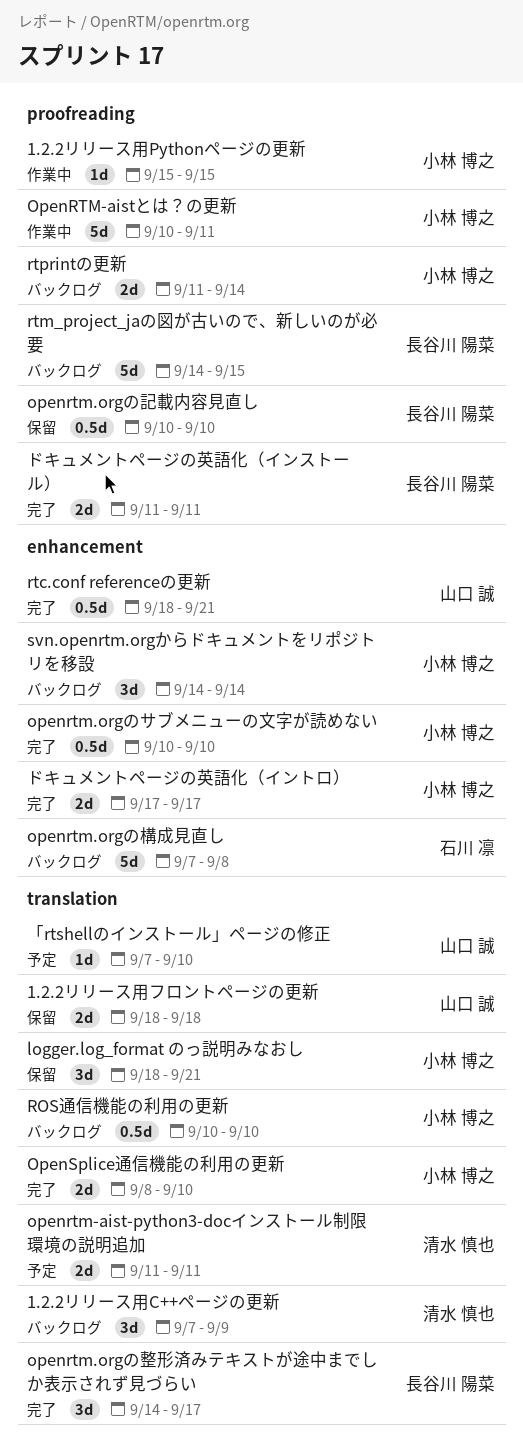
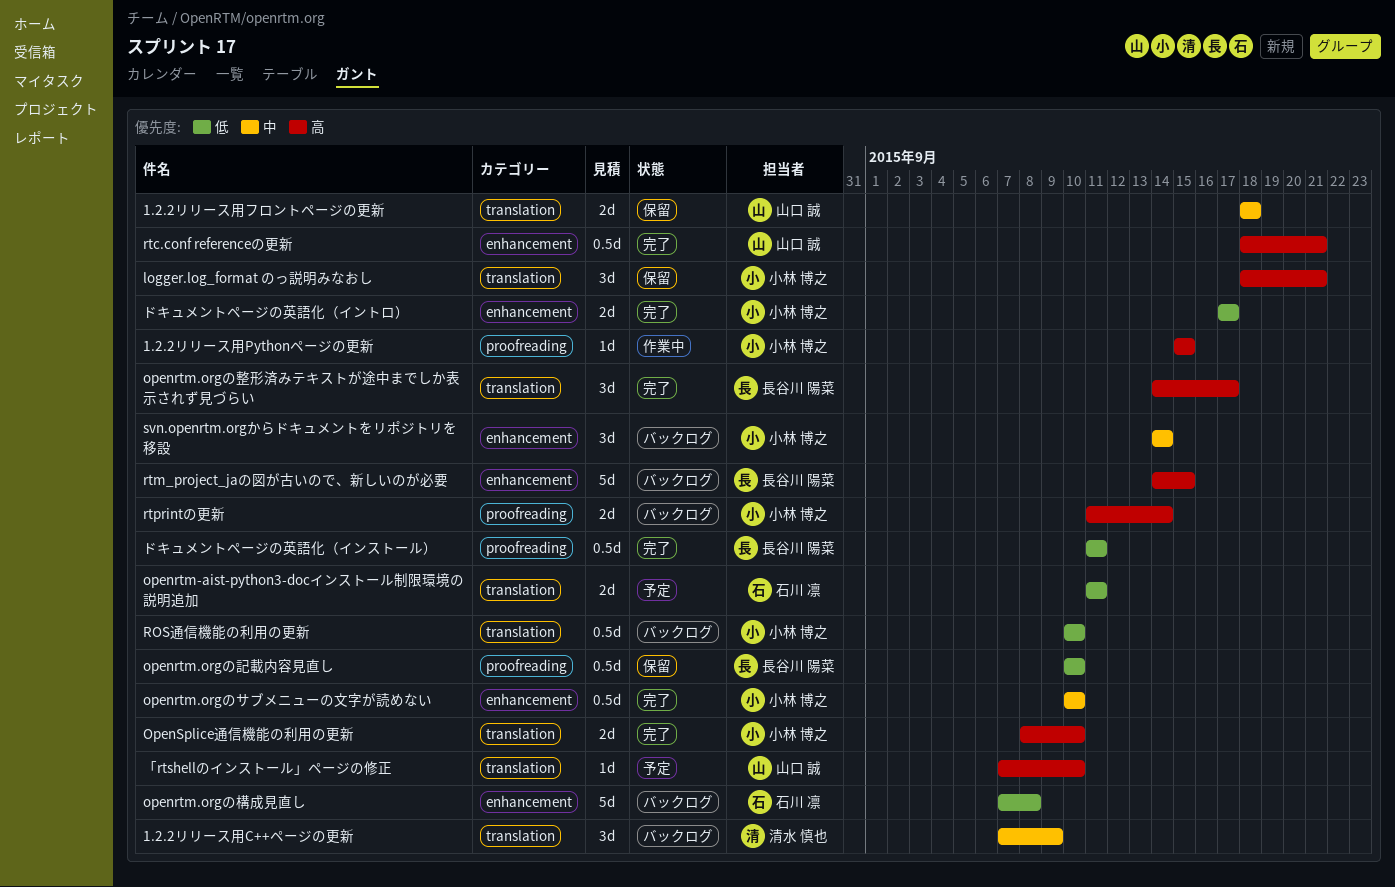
openrtm-aist-python3-docインストール制限環境の説明追加, owner: 清水 慎也 -> 石川 凛
OpenRTM-aistとは？の更新: present -> none
rtm_project_jaの図が古いので、新しいのが必要, label: proofreading -> enhancement
ドキュメントページの英語化（インストール）, estimate: 2d -> 0.5d

